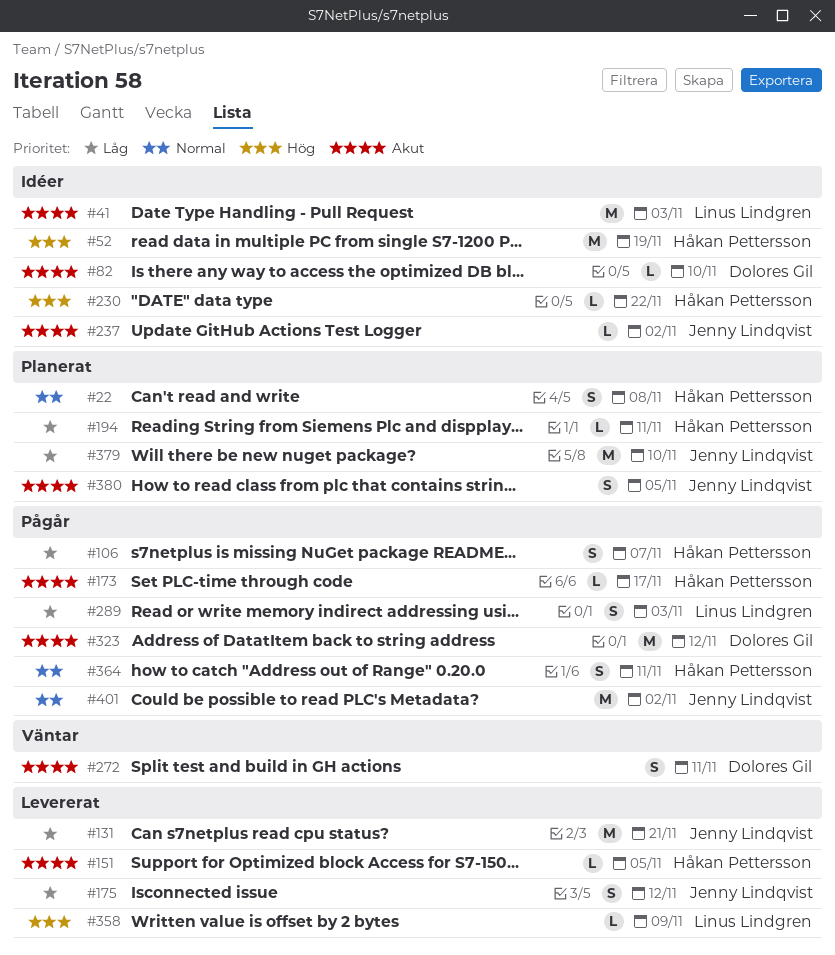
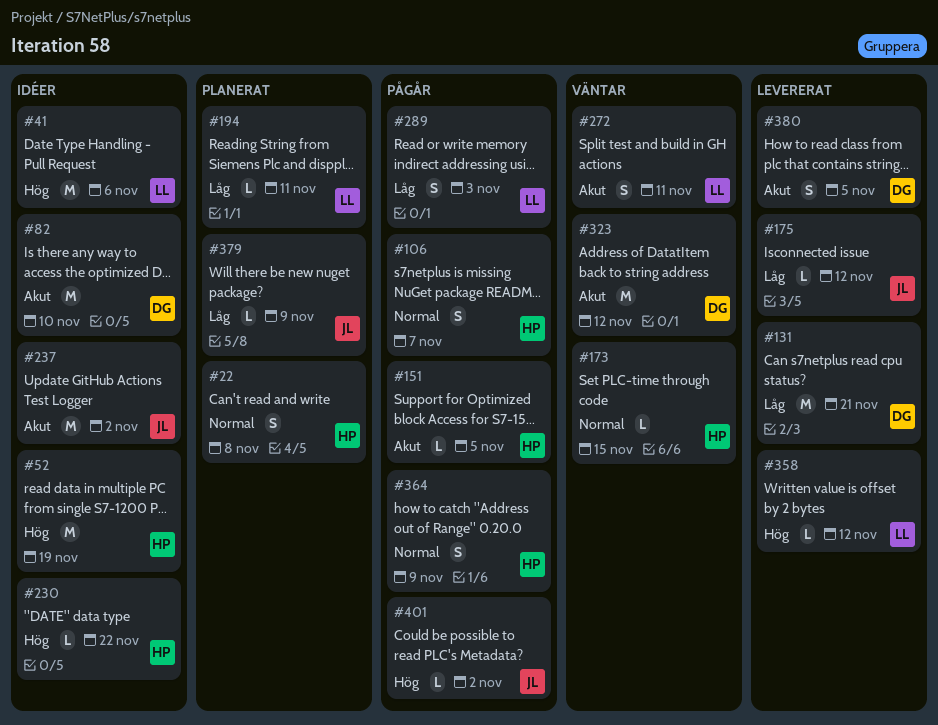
#41, priority: Akut -> Hög
#41, due: Nov 3 -> Nov 6
#82, estimate: L -> M
#106, priority: Låg -> Normal
#131, owner: Jenny Lindqvist -> Dolores Gil
#151, status: Levererat -> Pågår
#173, status: Pågår -> Väntar
#173, priority: Akut -> Normal
#173, due: Nov 17 -> Nov 15
#175, estimate: S -> L
#194, owner: Håkan Pettersson -> Linus Lindgren
#237, estimate: L -> M
#272, owner: Dolores Gil -> Linus Lindgren
#323, status: Pågår -> Väntar
#358, due: Nov 9 -> Nov 12
#364, due: Nov 11 -> Nov 9
#379, estimate: M -> L
#379, due: Nov 10 -> Nov 9
#380, status: Planerat -> Levererat
#380, owner: Jenny Lindqvist -> Dolores Gil
#401, priority: Normal -> Hög
#401, estimate: M -> L

